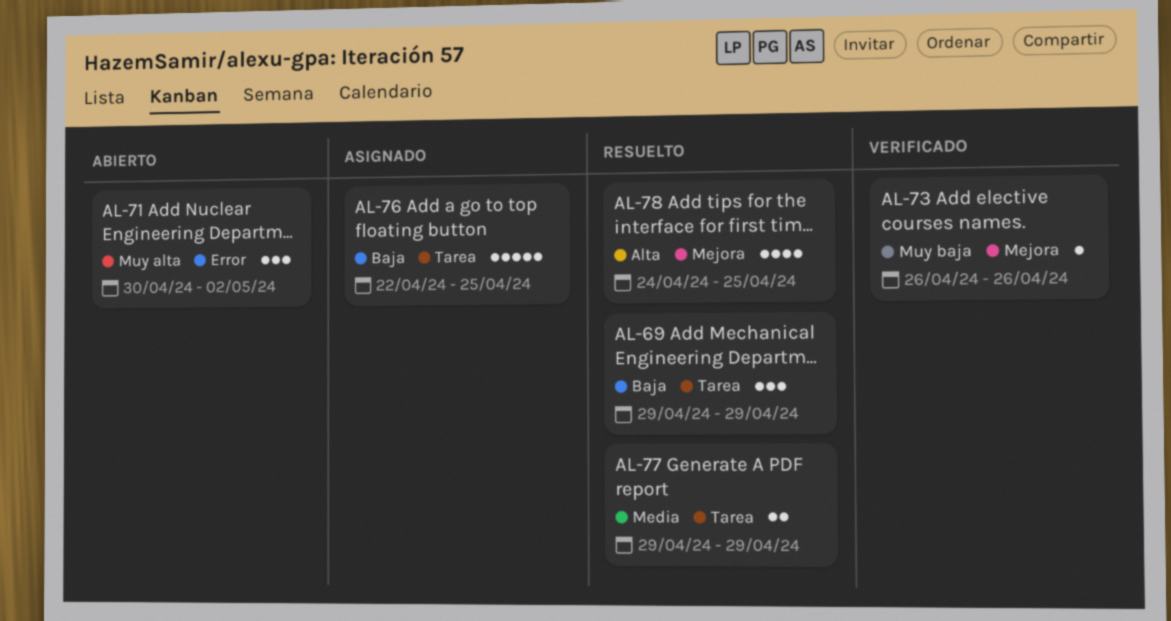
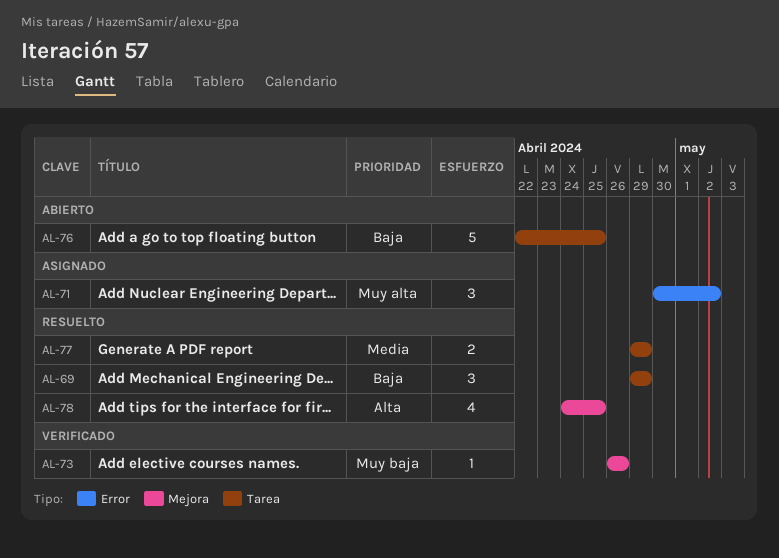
AL-71, status: Abierto -> Asignado
AL-76, status: Asignado -> Abierto

